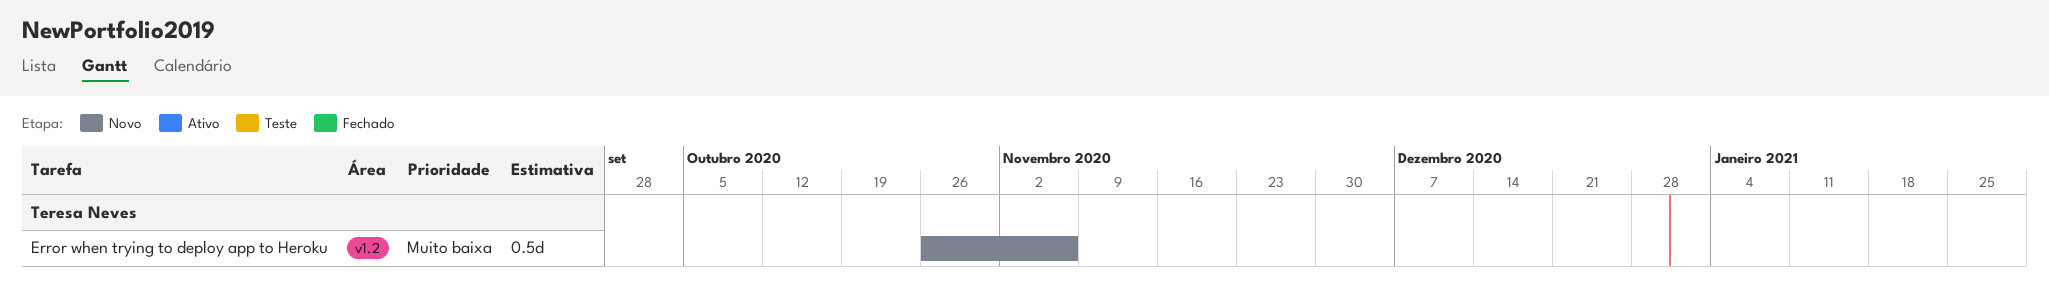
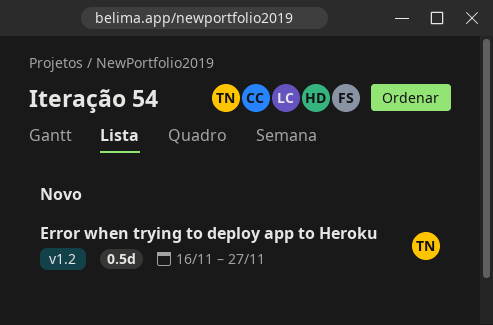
Error when trying to deploy app to Heroku, start: Oct 26 -> Nov 16
Error when trying to deploy app to Heroku, due: Nov 6 -> Nov 27

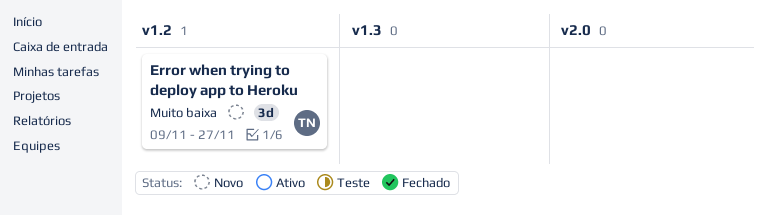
Error when trying to deploy app to Heroku, estimate: 0.5d -> 3d
Error when trying to deploy app to Heroku, start: Nov 16 -> Nov 9

